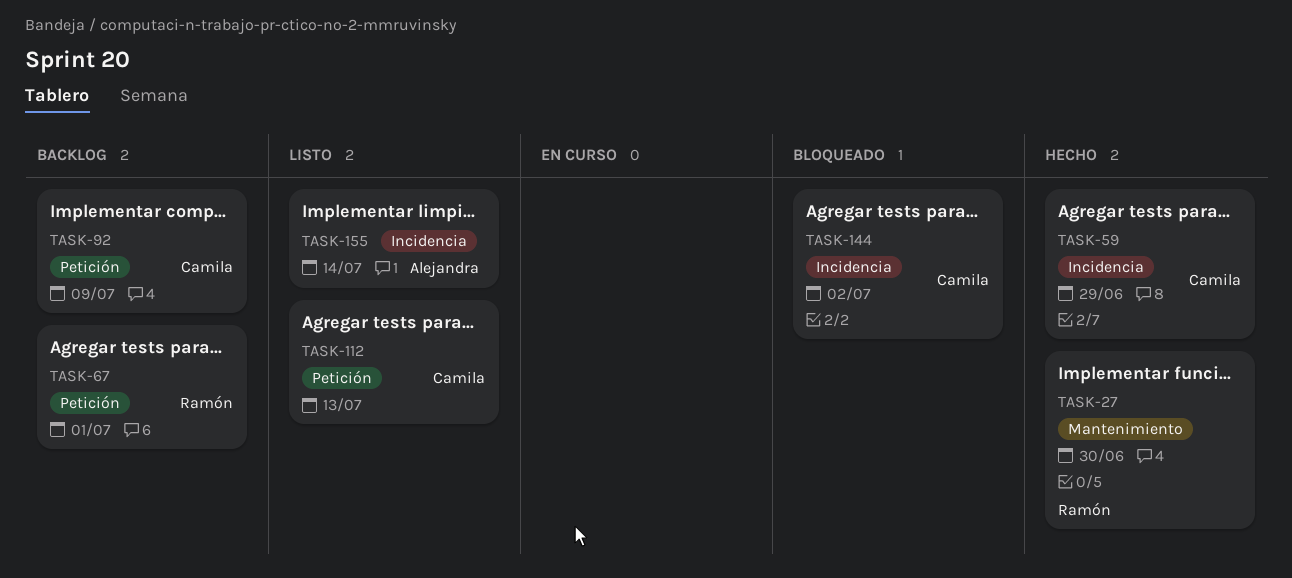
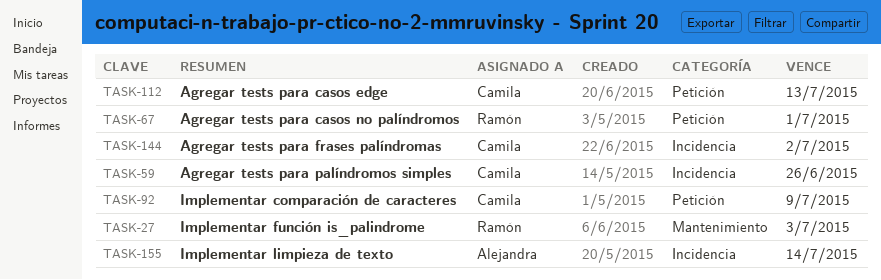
TASK-27, due: Jun 30 -> Jul 3
TASK-59, due: Jun 29 -> Jun 26

